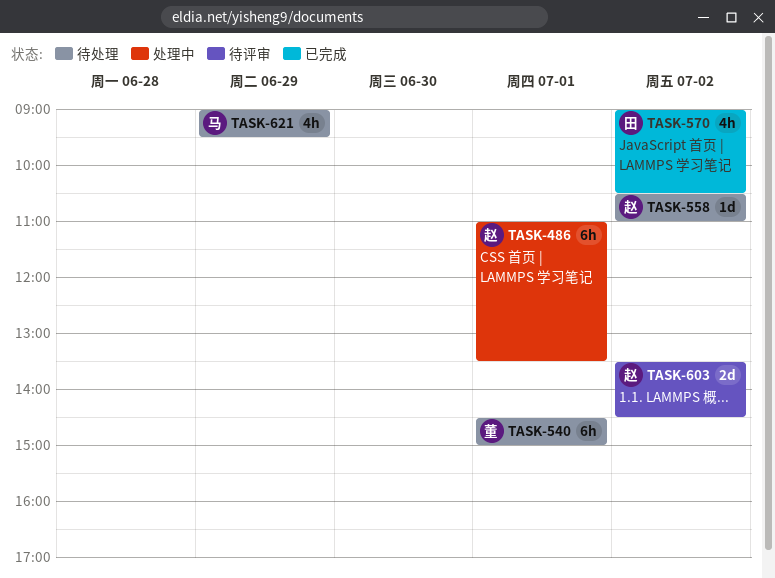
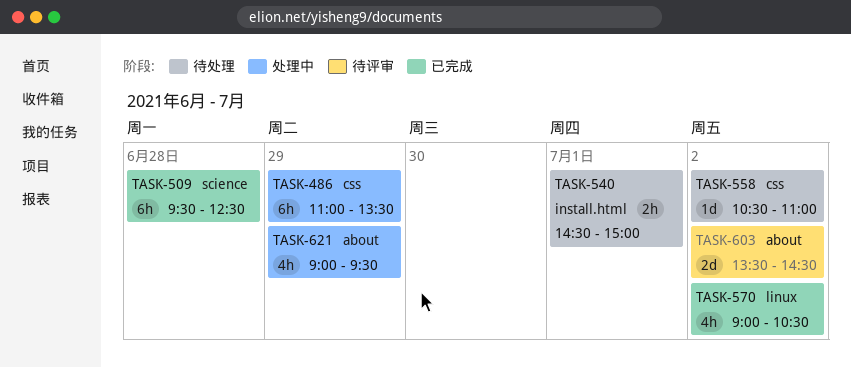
TASK-486, day: Jul 1 -> Jun 29
TASK-509: none -> present
TASK-540, estimate: 6h -> 2h
TASK-621, status: 待处理 -> 处理中

